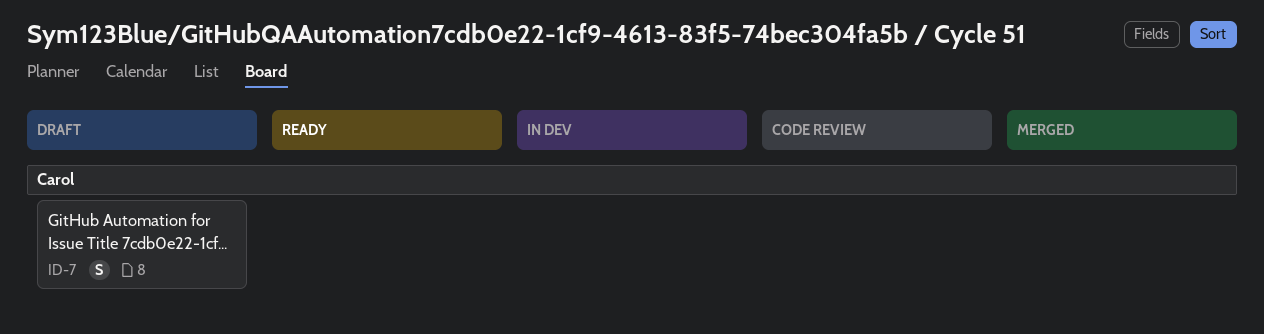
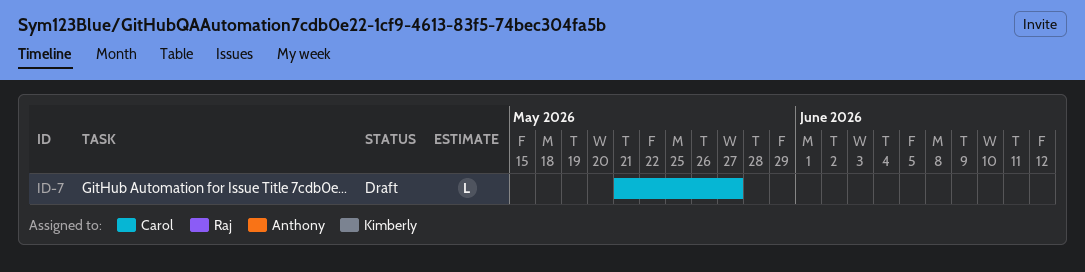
ID-7, estimate: S -> L

